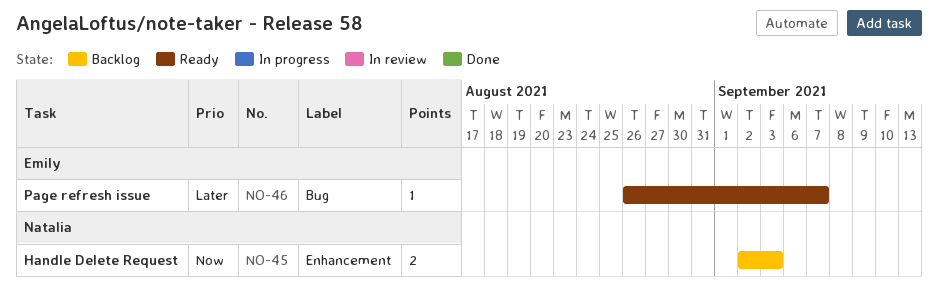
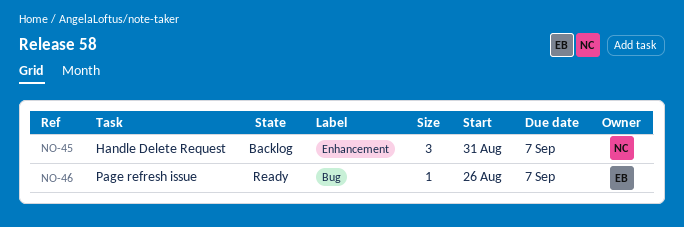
NO-45, estimate: 2 -> 3
NO-45, start: Sep 2 -> Aug 31
NO-45, due: Sep 3 -> Sep 7

